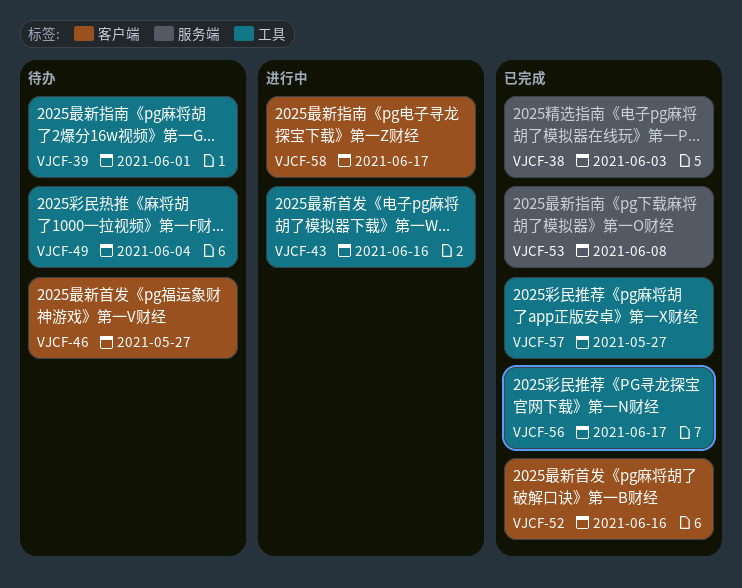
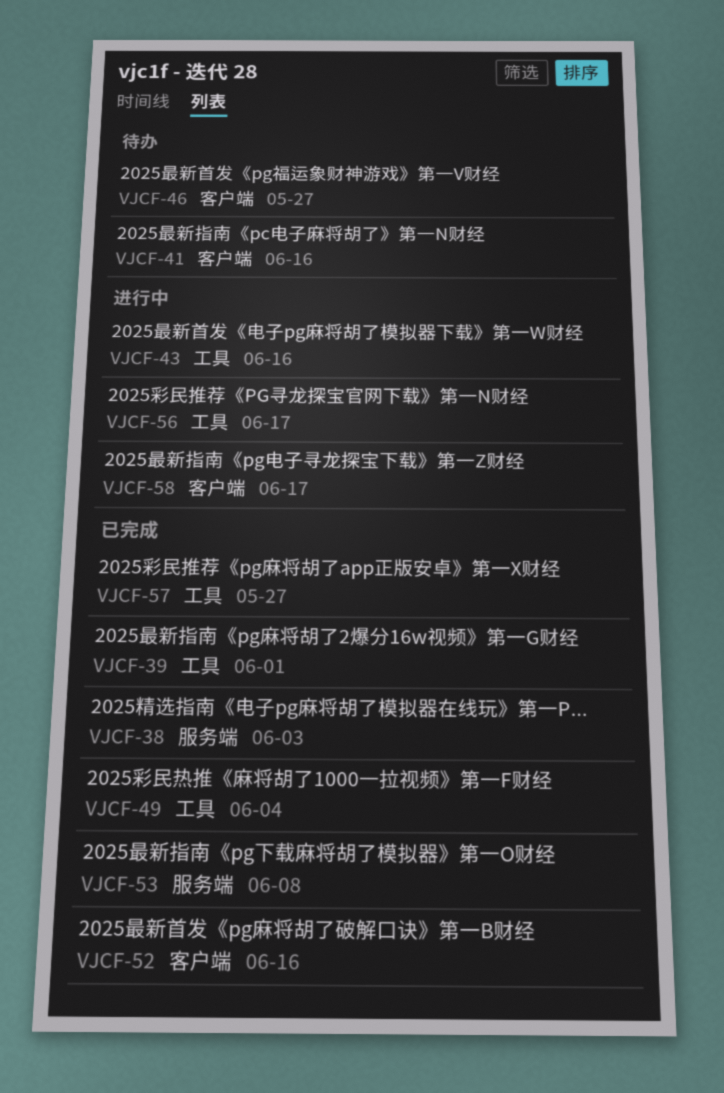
VJCF-39, status: 待办 -> 已完成
VJCF-41: none -> present
VJCF-49, status: 待办 -> 已完成
VJCF-56, status: 已完成 -> 进行中

